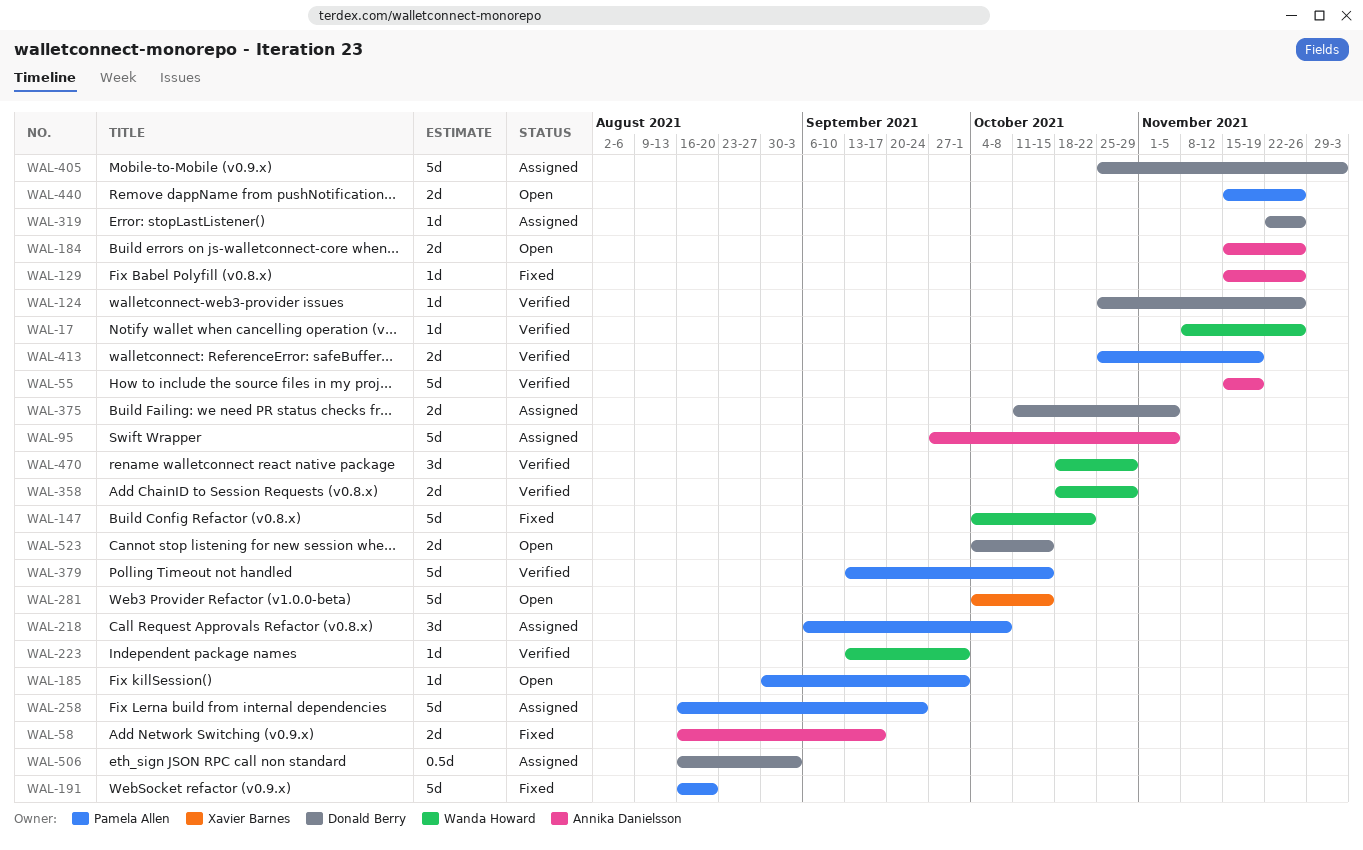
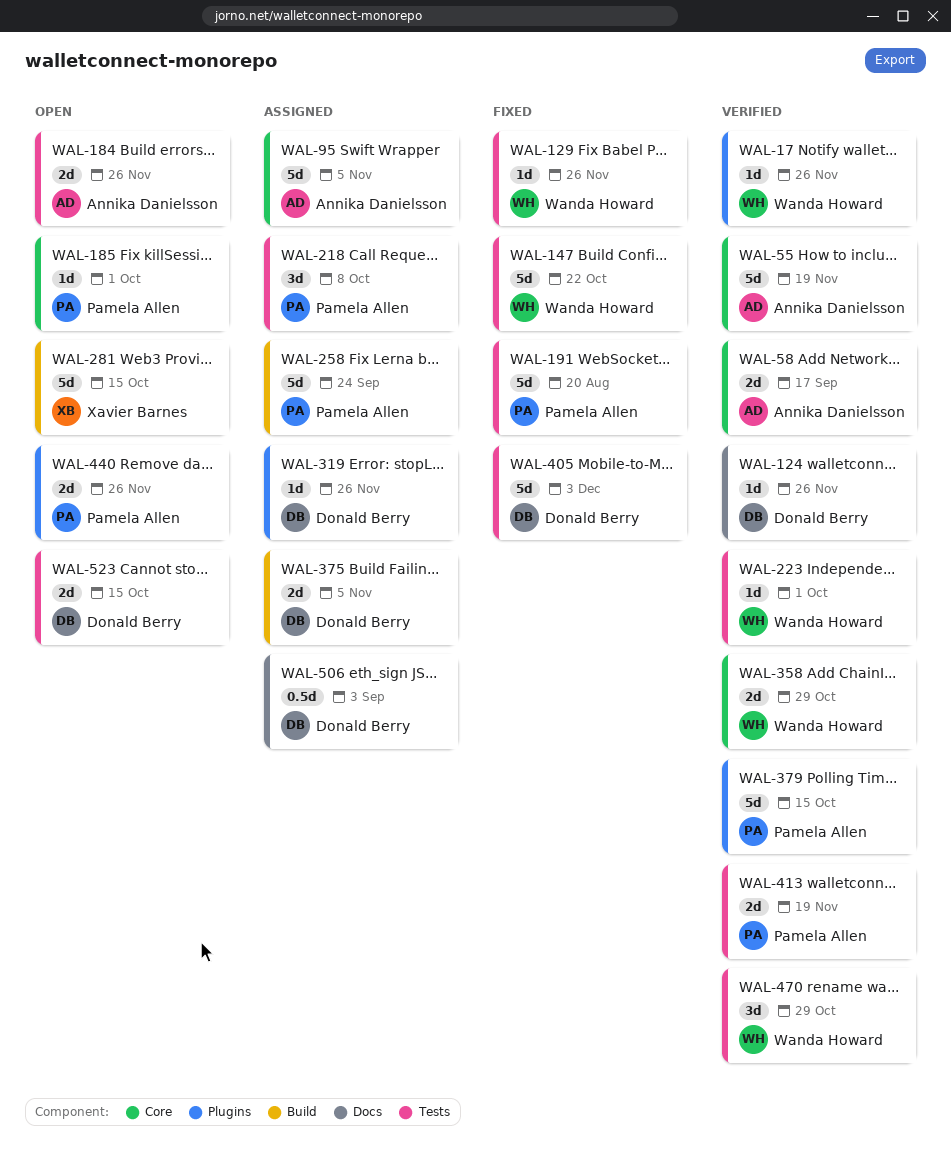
WAL-58, status: Fixed -> Verified
WAL-129, owner: Annika Danielsson -> Wanda Howard
WAL-405, status: Assigned -> Fixed

